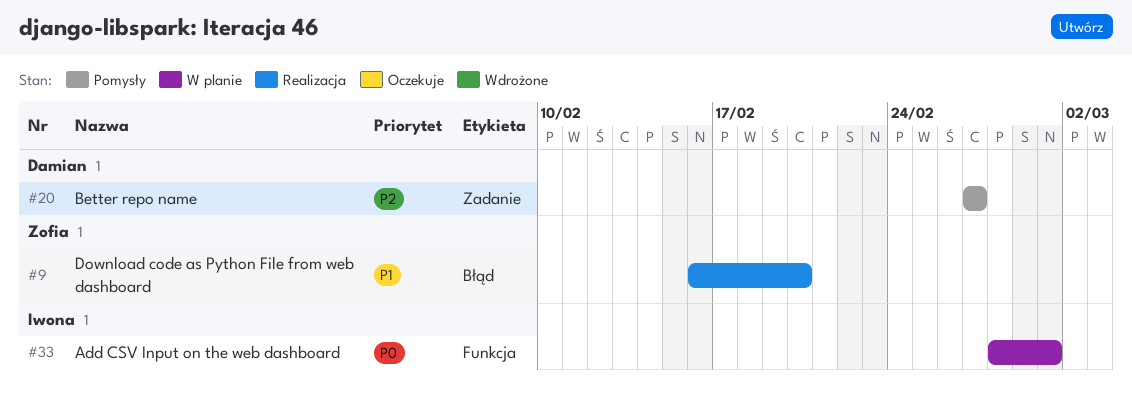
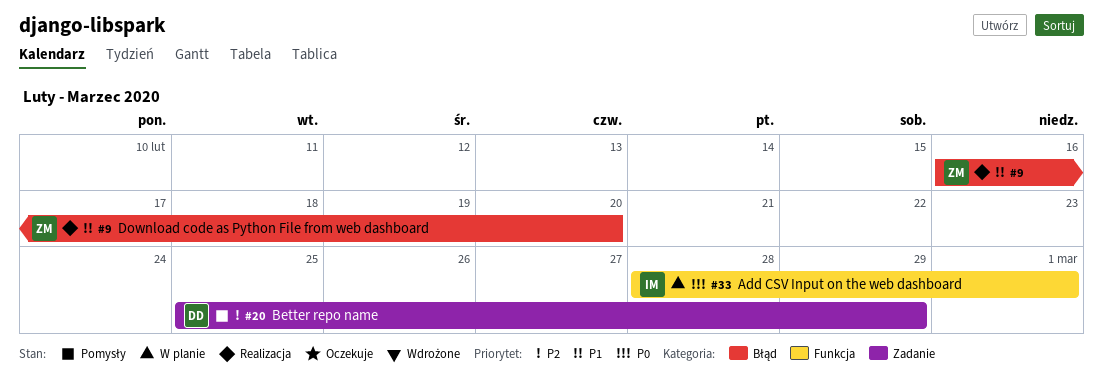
#20, start: Feb 27 -> Feb 25
#20, due: Feb 27 -> Feb 29

